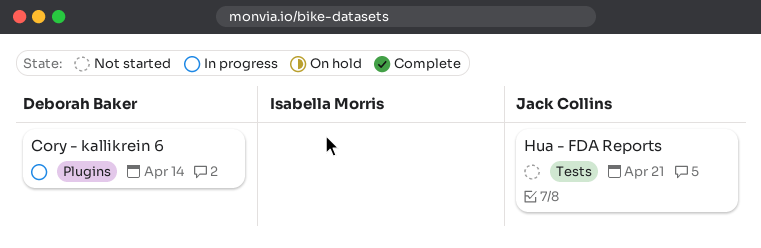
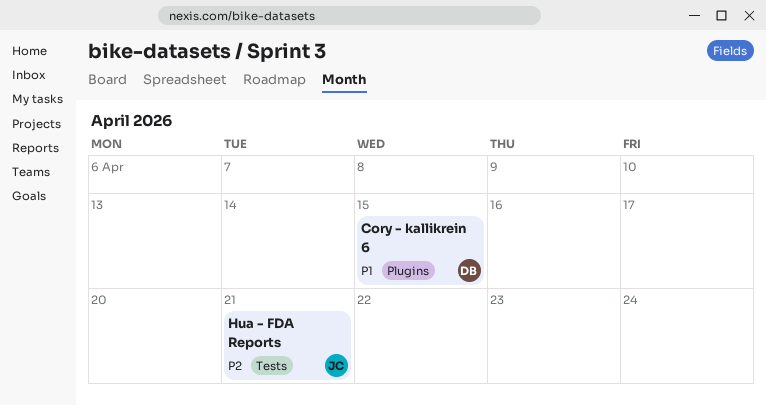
Cory - kallikrein 6, due: Apr 14 -> Apr 15

